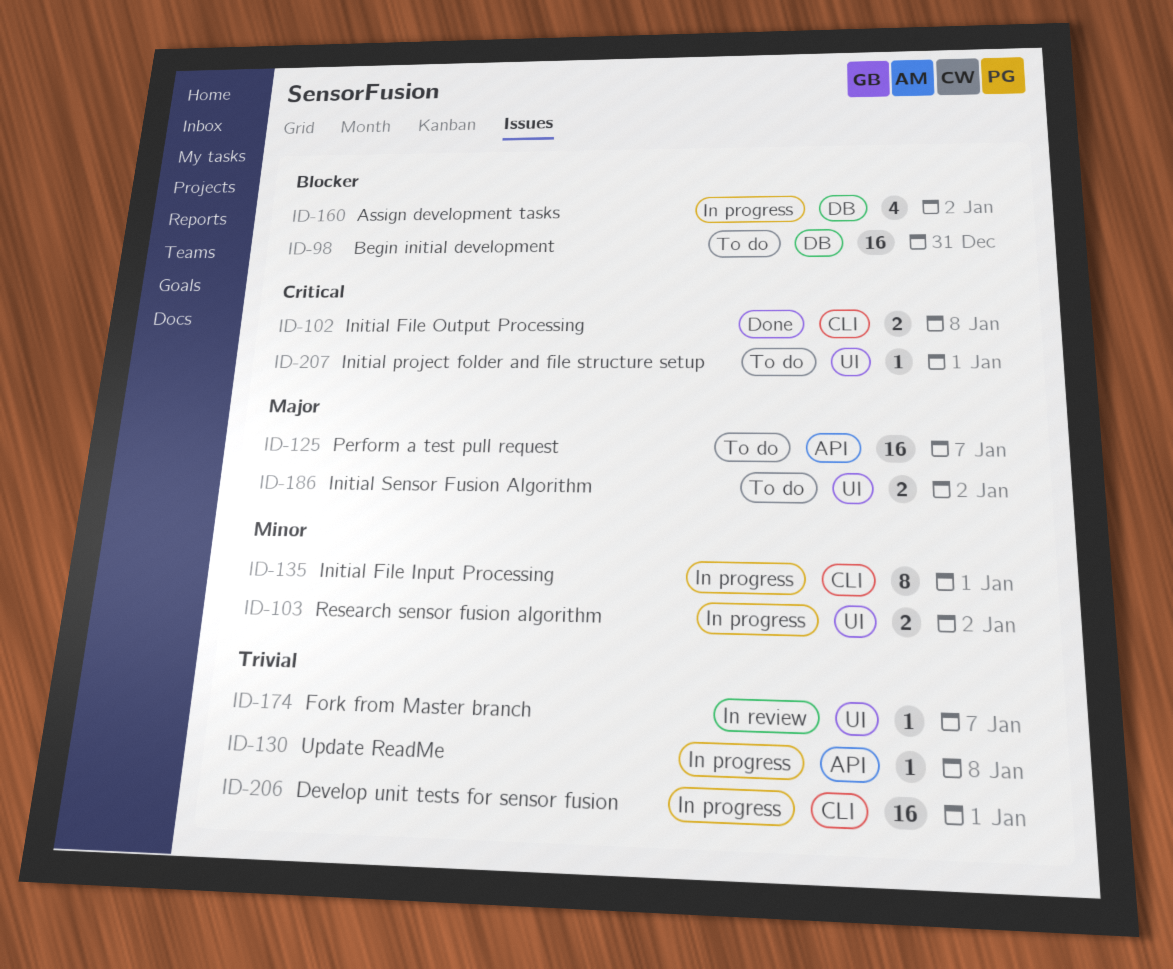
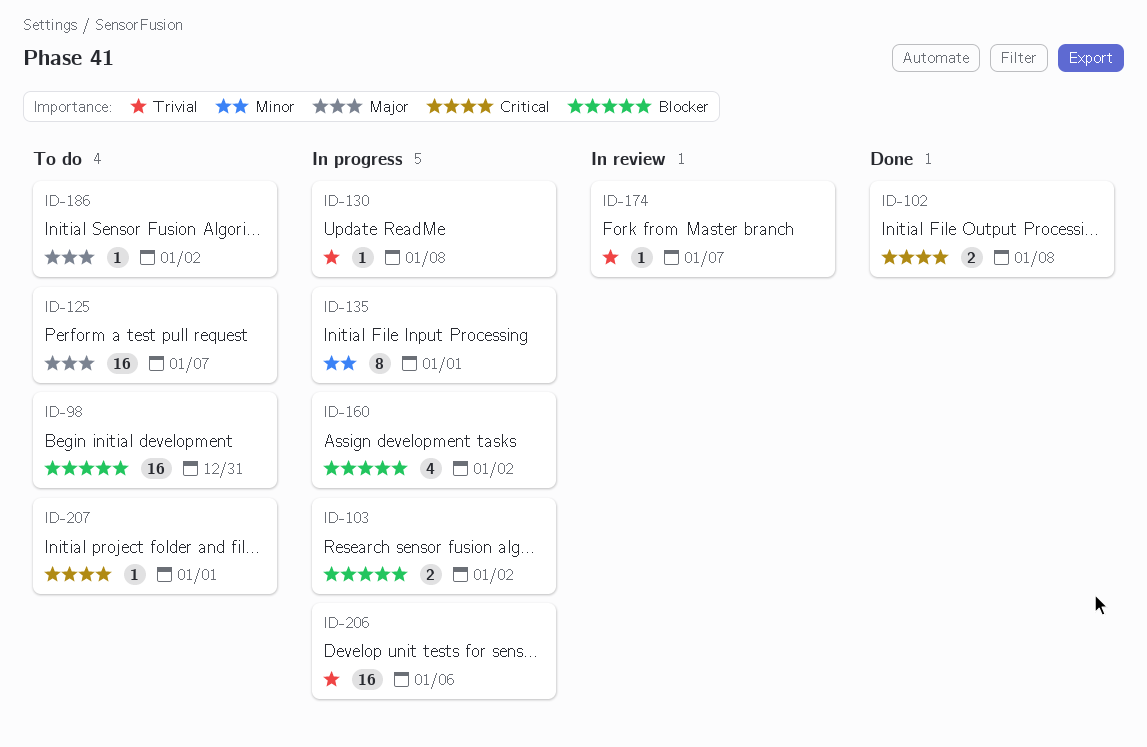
ID-103, priority: Minor -> Blocker
ID-186, estimate: 2 -> 1
ID-206, due: Jan 1 -> Jan 6

